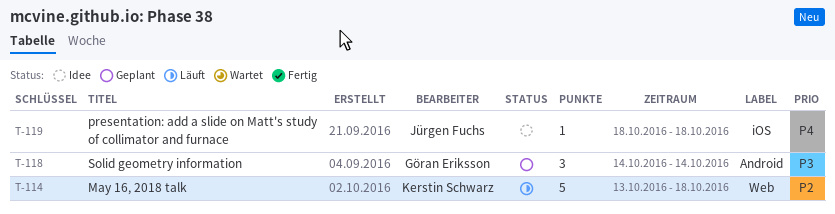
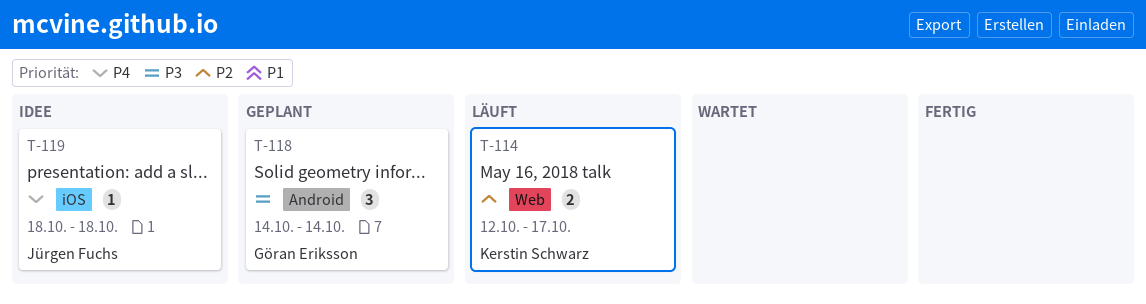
T-114, estimate: 5 -> 2
T-114, start: Oct 13 -> Oct 12
T-114, due: Oct 18 -> Oct 17

